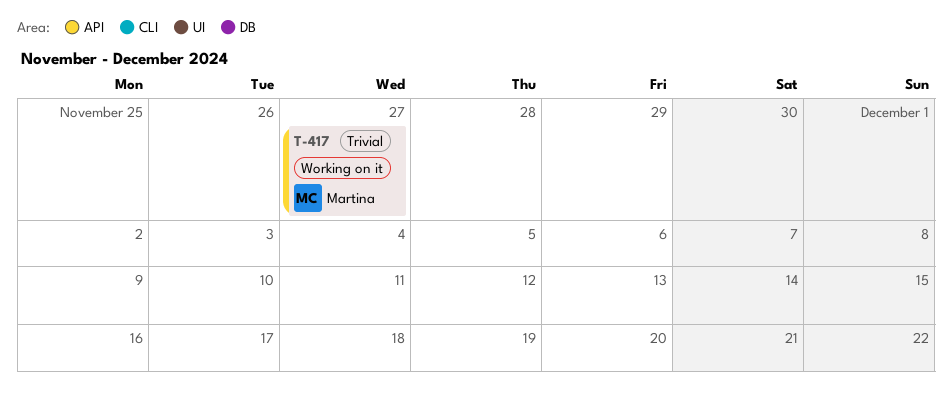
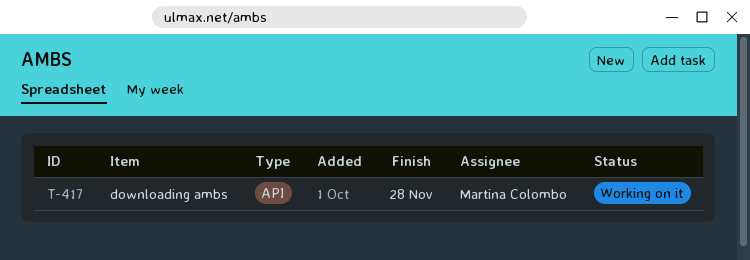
T-417, due: Nov 27 -> Nov 28

